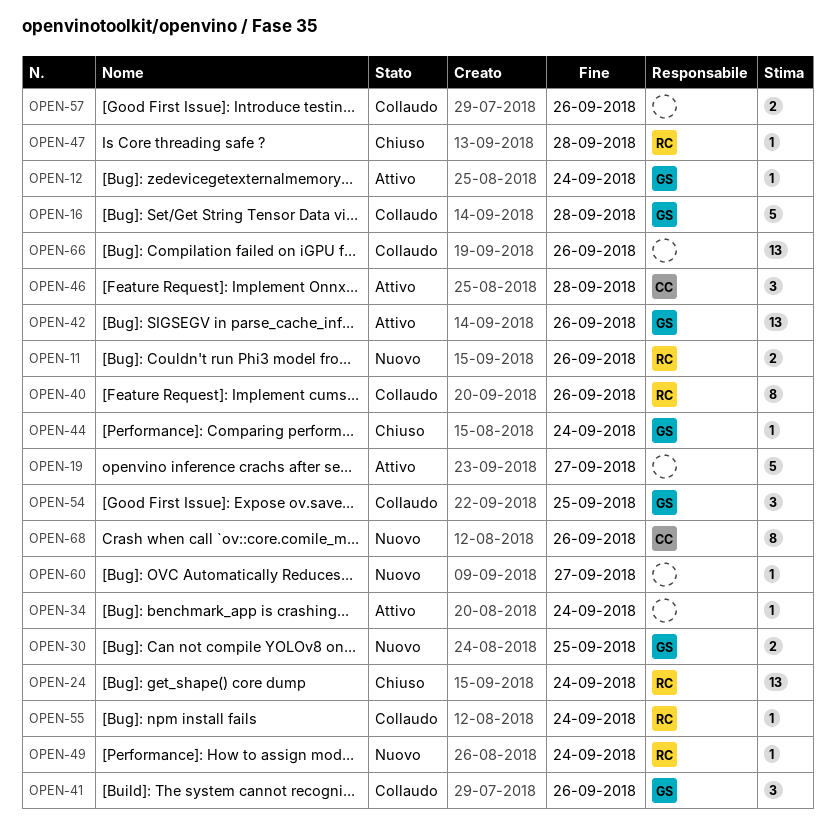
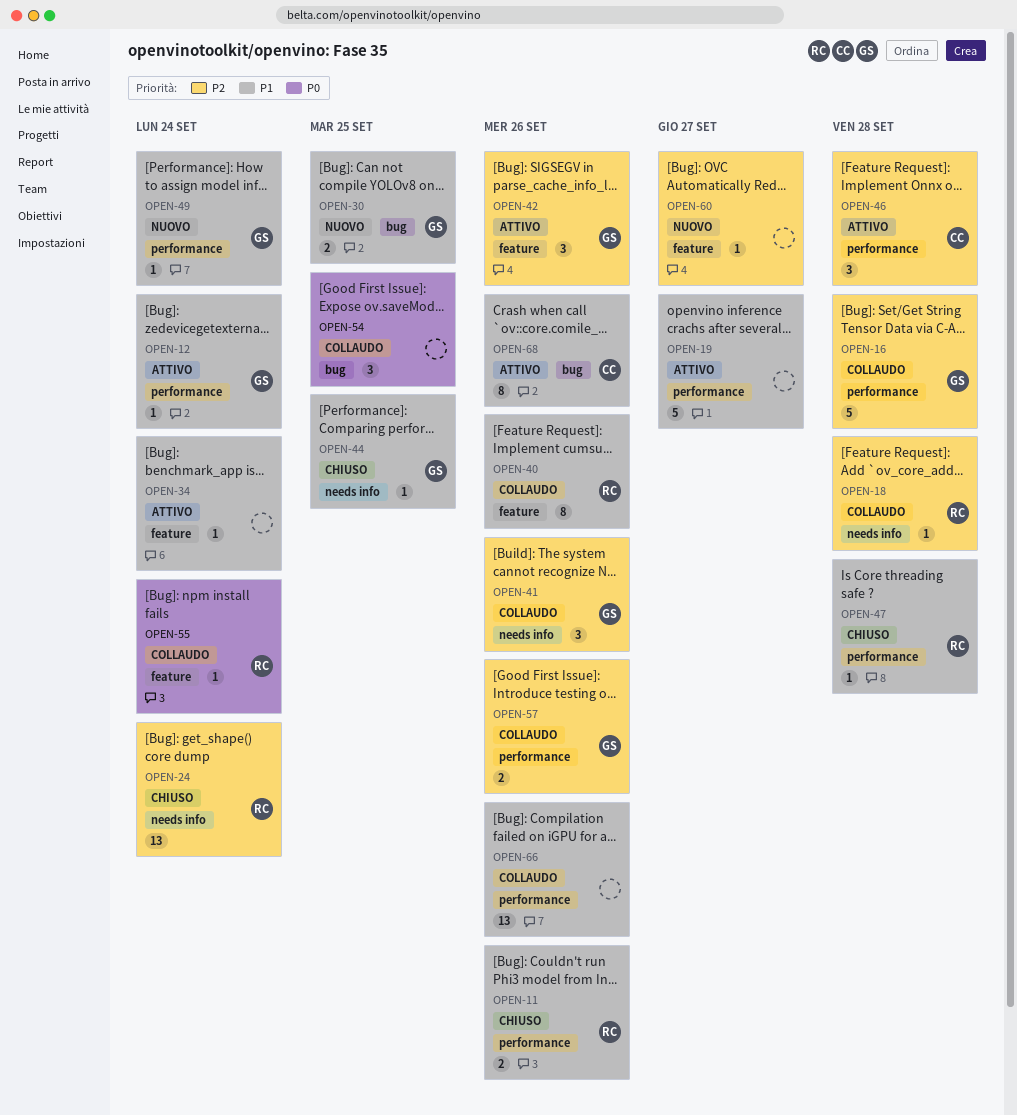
OPEN-11, status: Nuovo -> Chiuso
OPEN-18: none -> present
OPEN-42, estimate: 13 -> 3
OPEN-44, due: Sep 24 -> Sep 25
OPEN-49, owner: RC -> GS
OPEN-54, owner: GS -> none
OPEN-57, owner: none -> GS
OPEN-68, status: Nuovo -> Attivo

